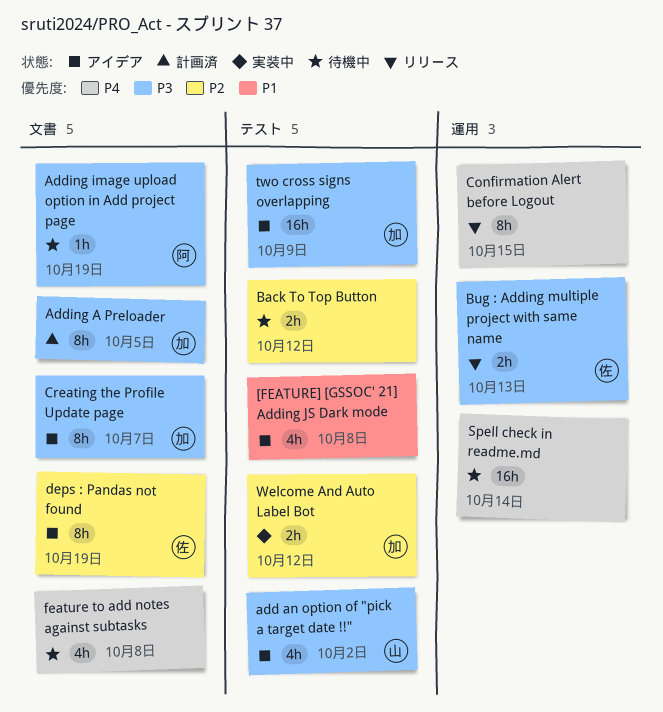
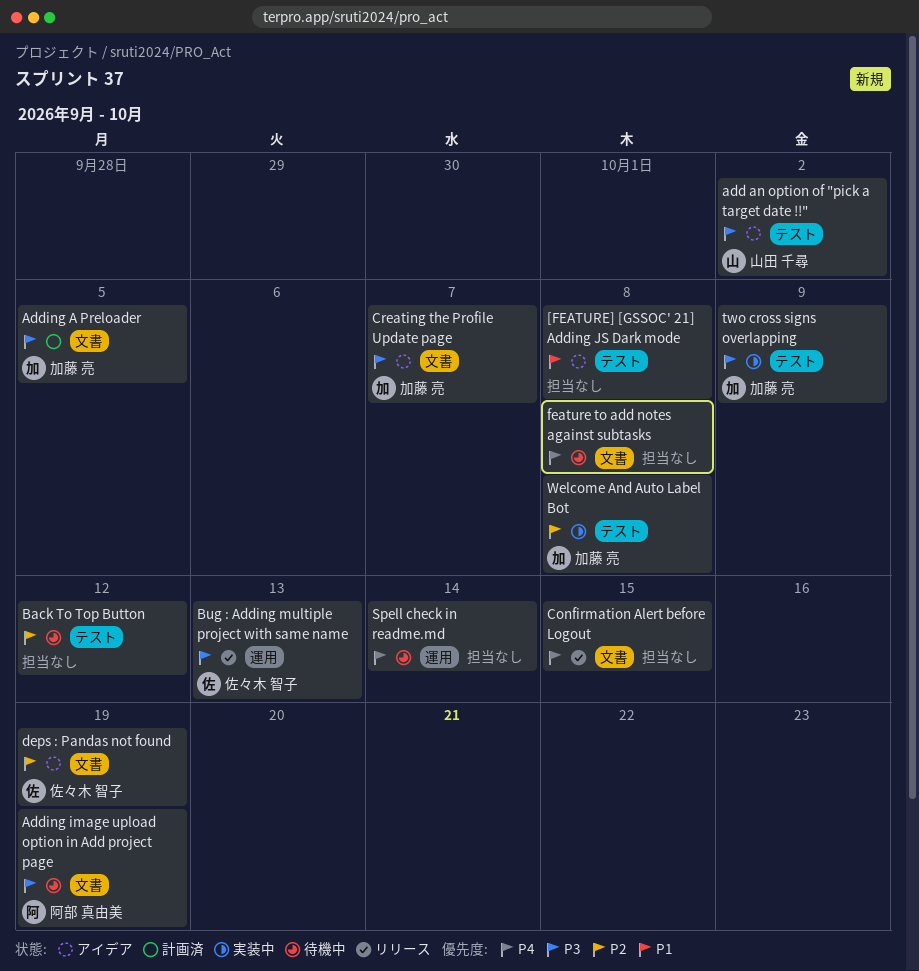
Confirmation Alert before Logout, label: 運用 -> 文書
two cross signs overlapping, status: アイデア -> 実装中
Welcome And Auto Label Bot, due: Oct 12 -> Oct 8

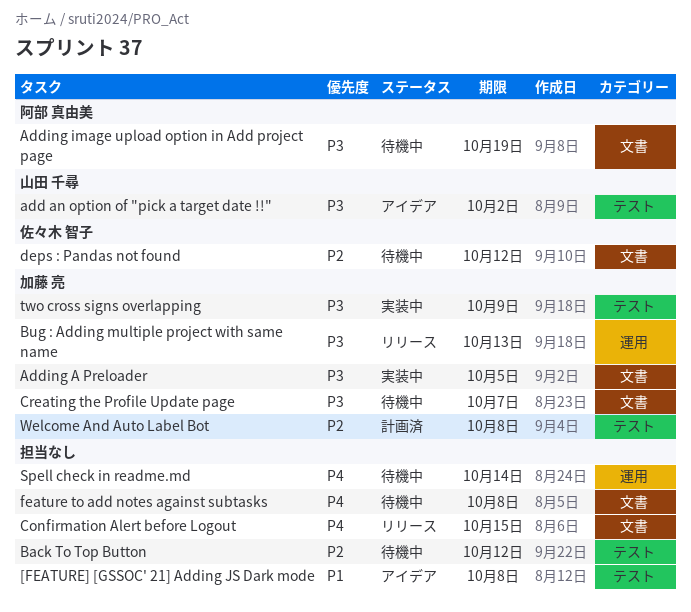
Adding A Preloader, status: 計画済 -> 実装中
Bug : Adding multiple project with same name, owner: 佐々木 智子 -> 加藤 亮
Creating the Profile Update page, status: アイデア -> 待機中
deps : Pandas not found, status: アイデア -> 待機中
deps : Pandas not found, due: Oct 19 -> Oct 12
Welcome And Auto Label Bot, status: 実装中 -> 計画済

